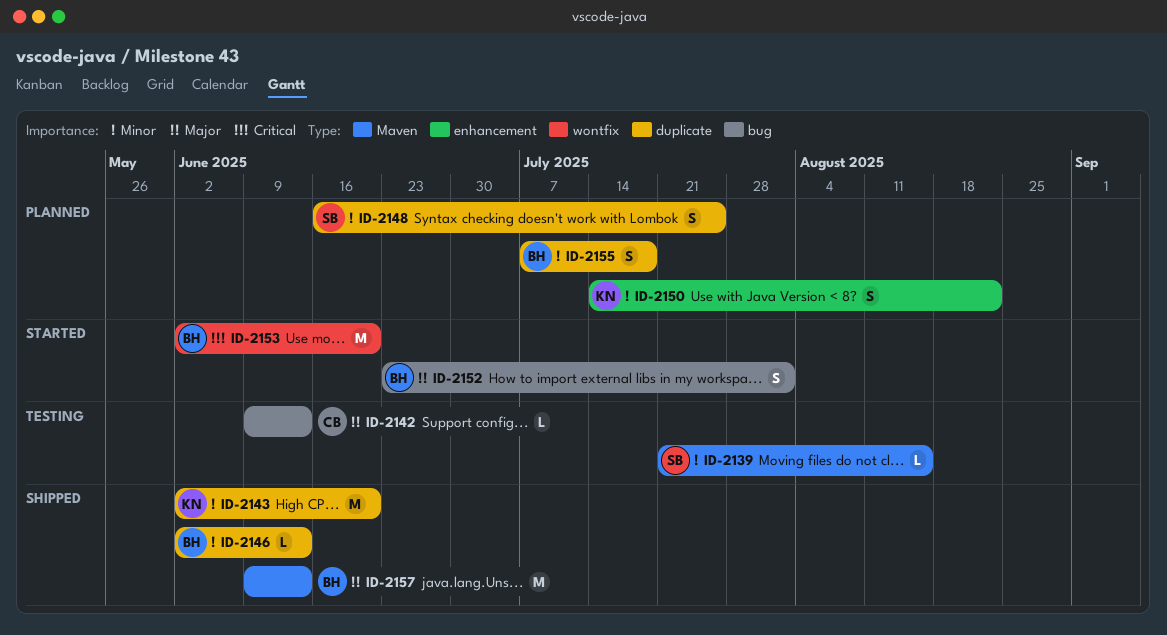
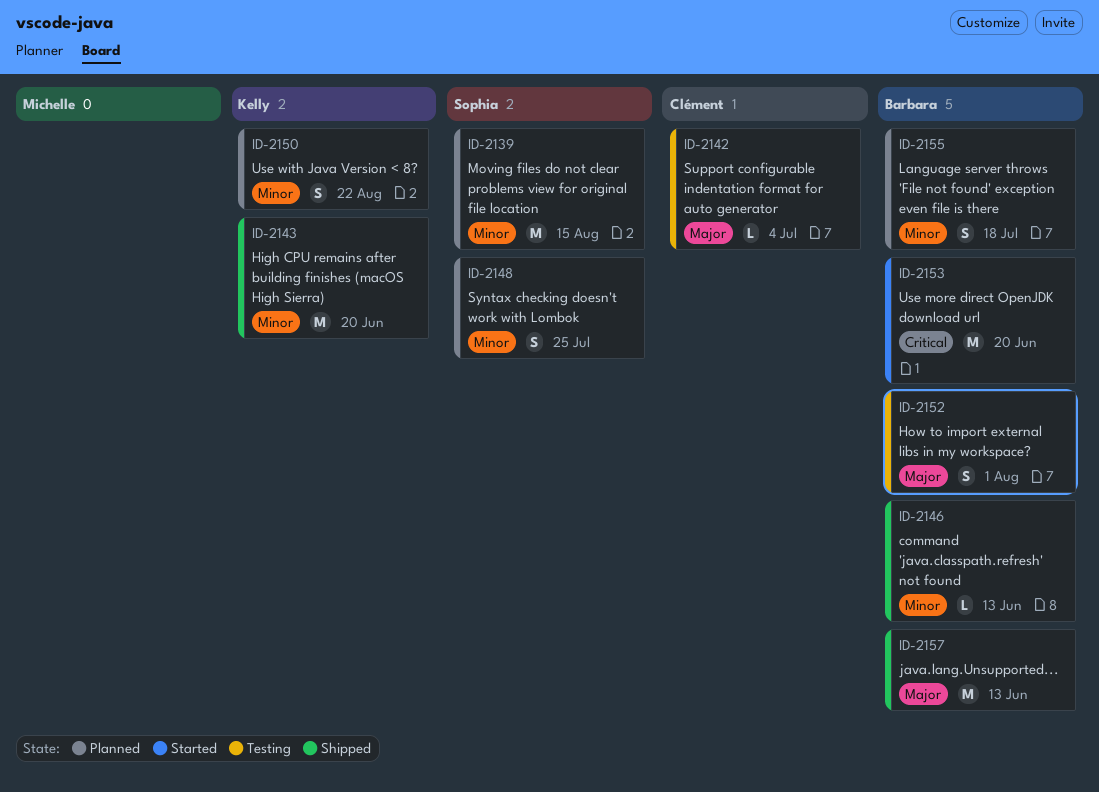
ID-2139, status: Testing -> Planned
ID-2139, estimate: L -> M
ID-2142, due: Jun 13 -> Jul 4
ID-2152, status: Started -> Testing

